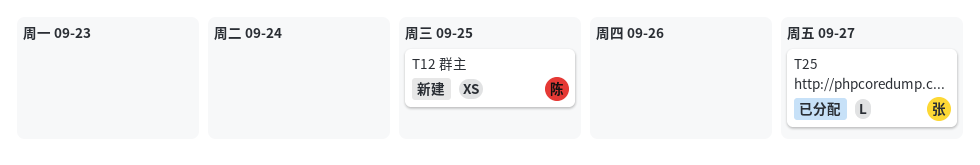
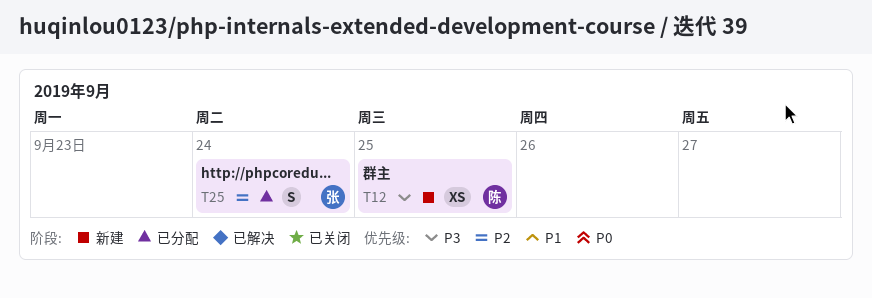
T25, estimate: L -> S
T25, due: Sep 27 -> Sep 24

